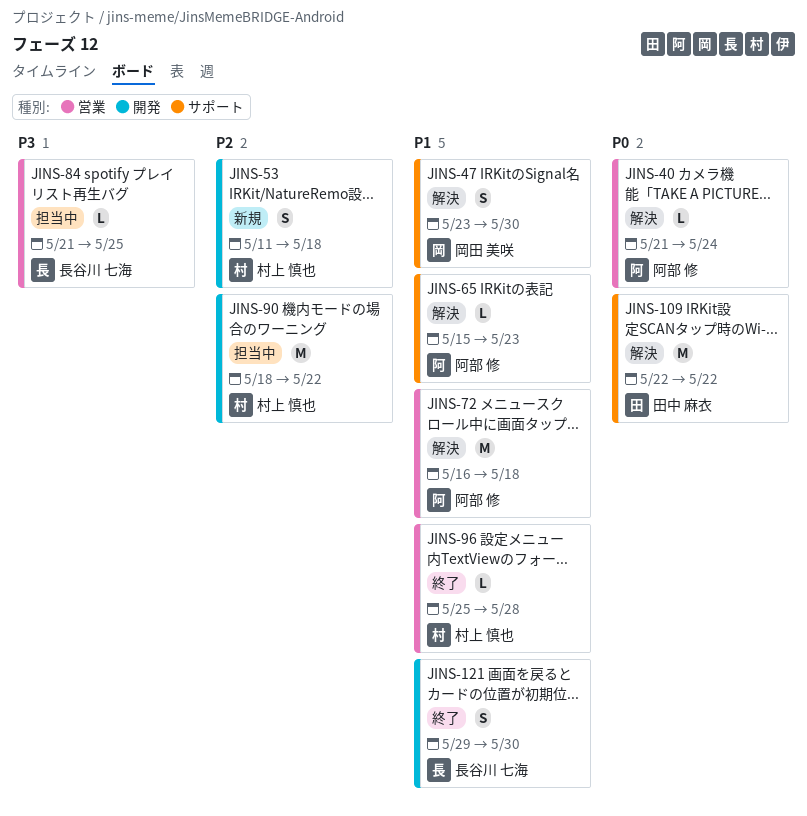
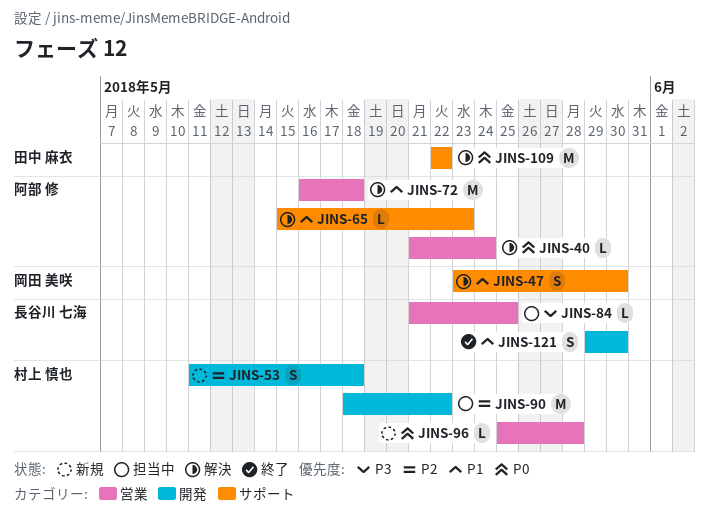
JINS-96, status: 終了 -> 新規
JINS-96, priority: P1 -> P0

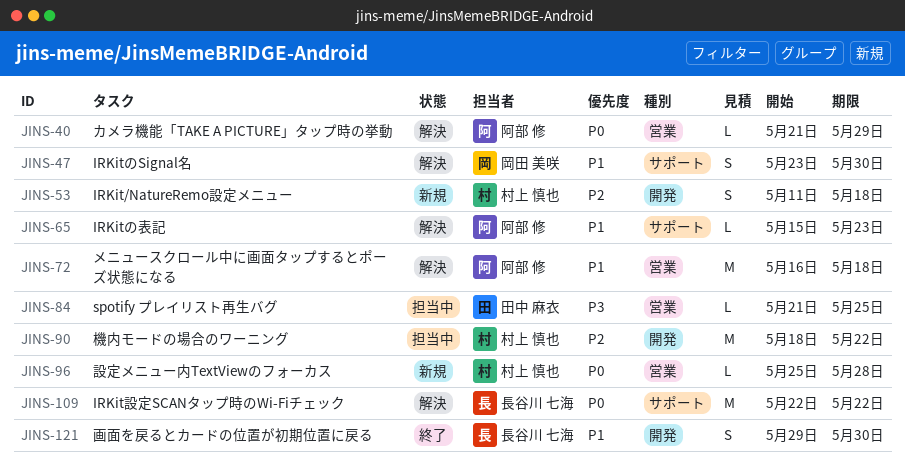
JINS-40, due: May 24 -> May 29
JINS-84, owner: 長谷川 七海 -> 田中 麻衣
JINS-109, owner: 田中 麻衣 -> 長谷川 七海

